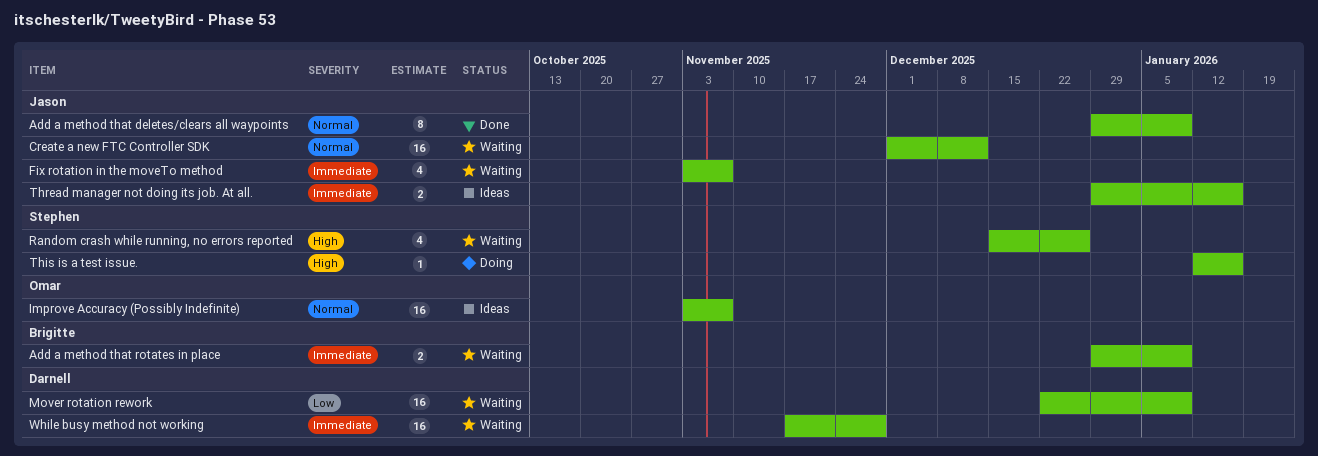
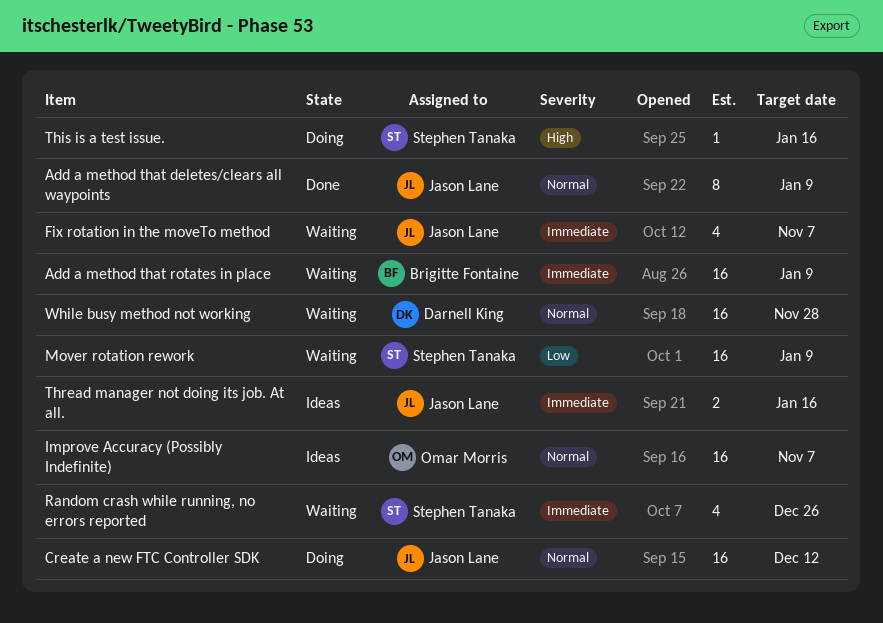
Add a method that rotates in place, estimate: 2 -> 16
Create a new FTC Controller SDK, status: Waiting -> Doing
Mover rotation rework, owner: Darnell King -> Stephen Tanaka
Random crash while running, no errors reported, priority: High -> Immediate
While busy method not working, priority: Immediate -> Normal

